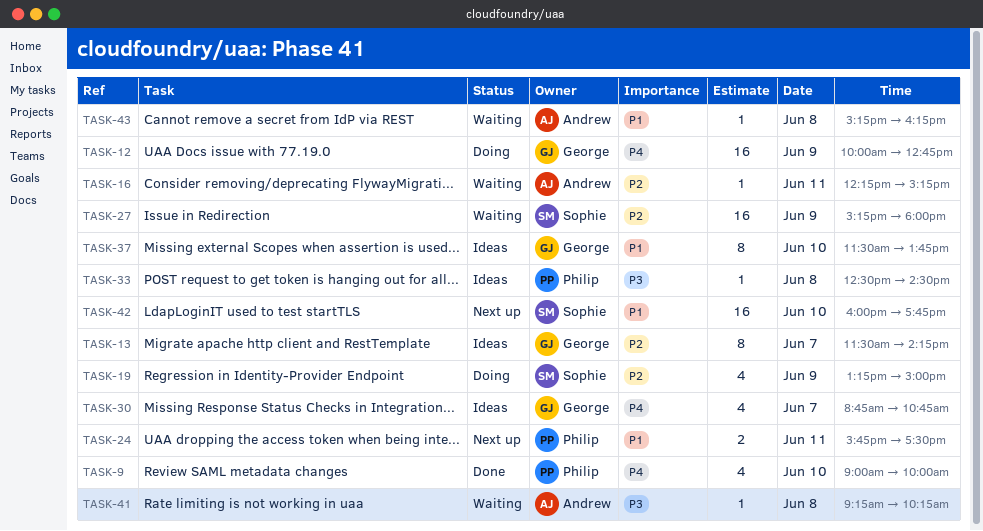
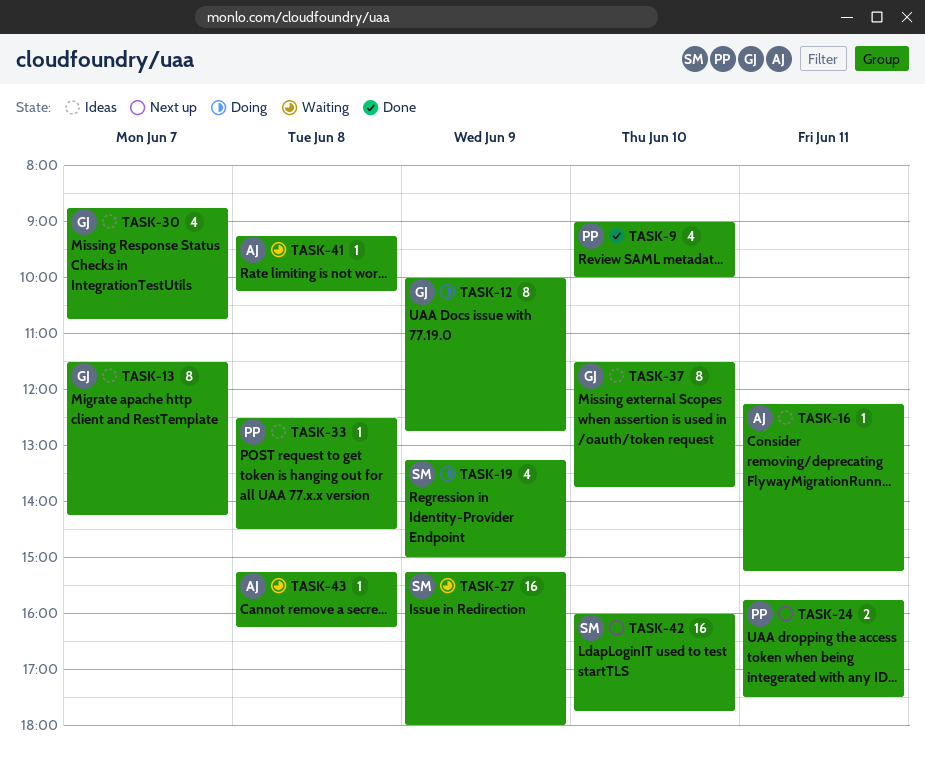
TASK-12, estimate: 16 -> 8
TASK-16, status: Waiting -> Ideas

